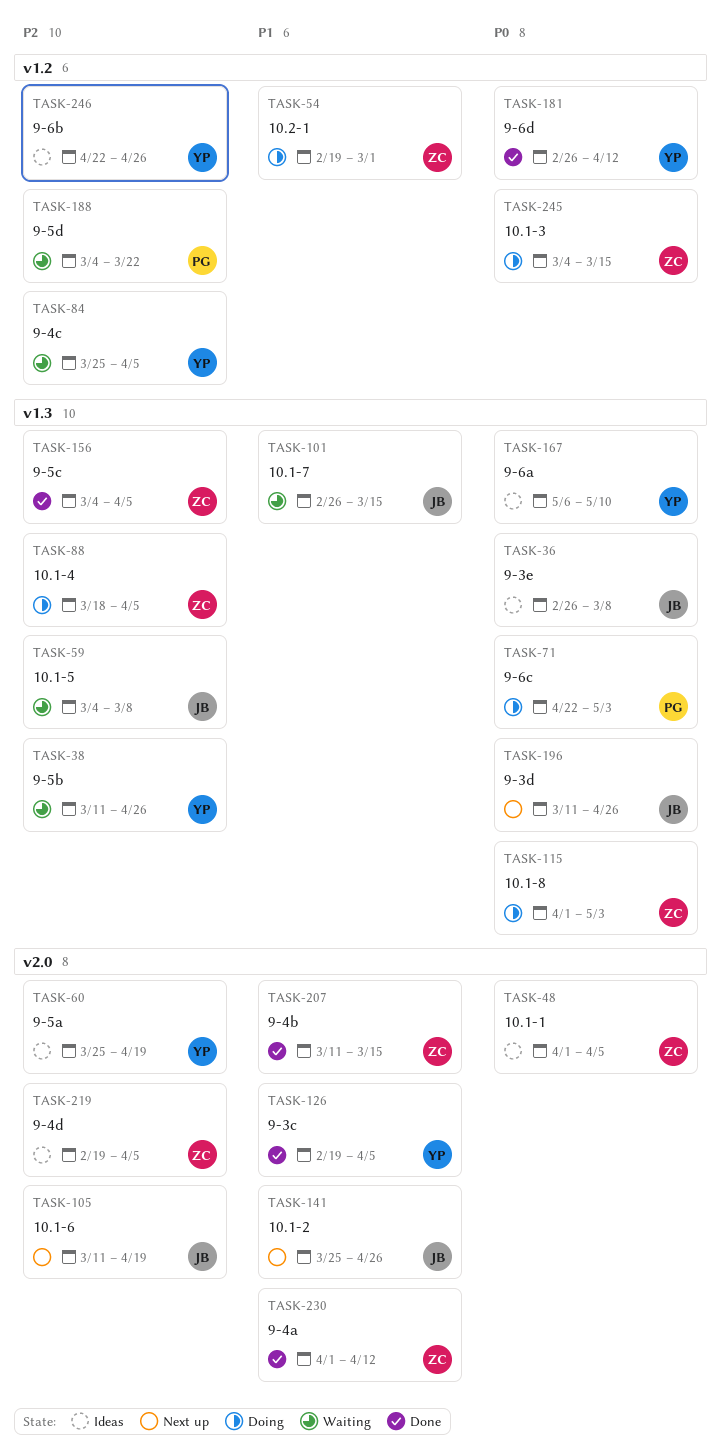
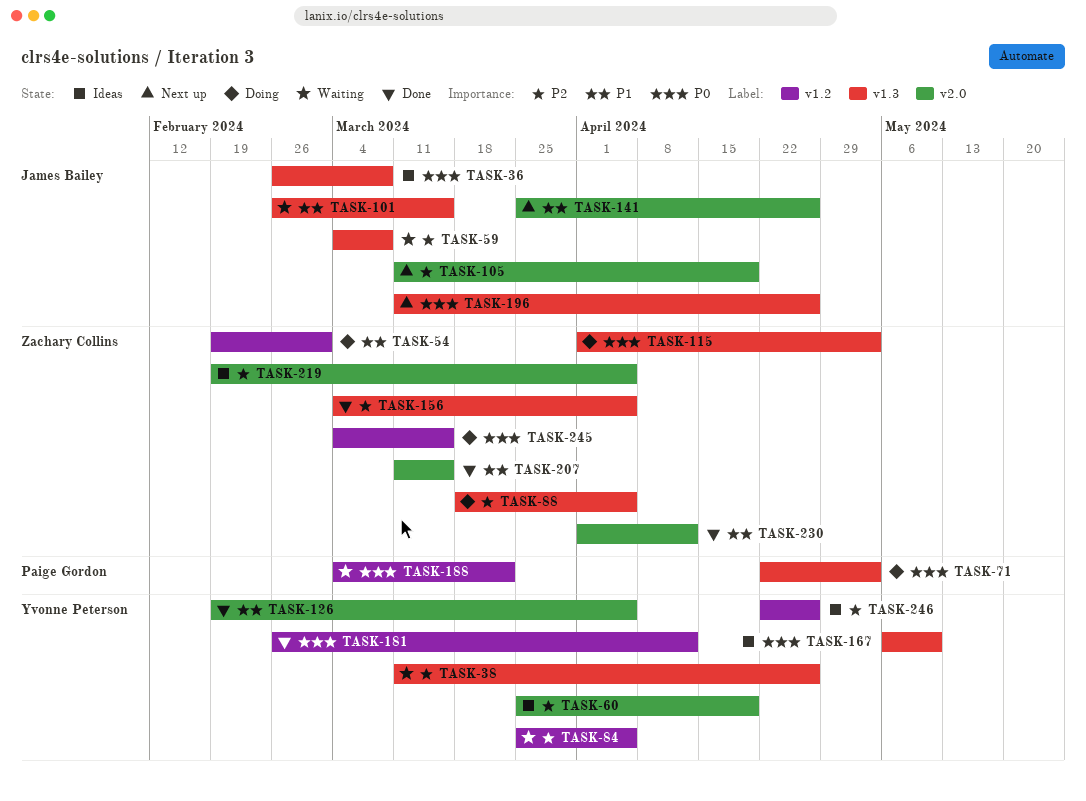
TASK-48: present -> none
TASK-188, priority: P2 -> P0

